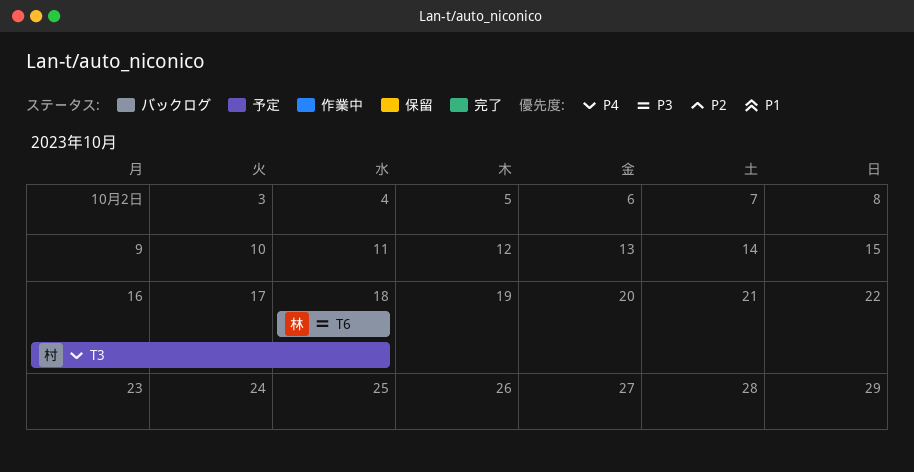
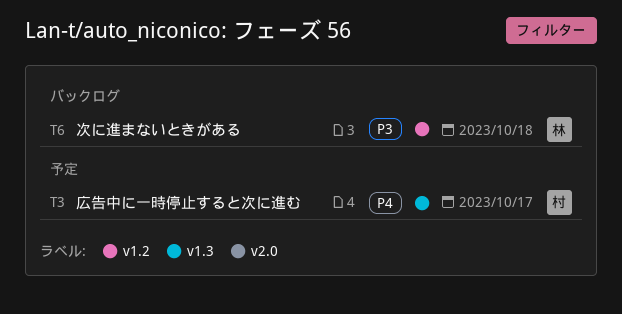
T3, due: Oct 18 -> Oct 17

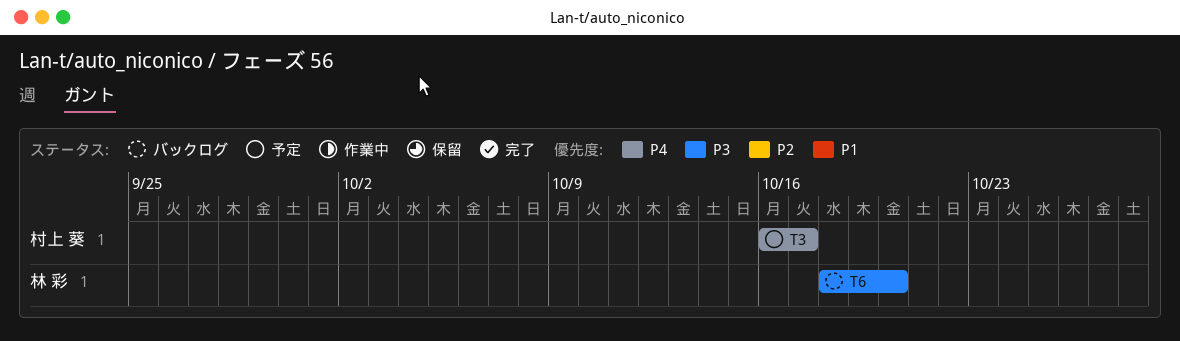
T6, due: Oct 18 -> Oct 20

